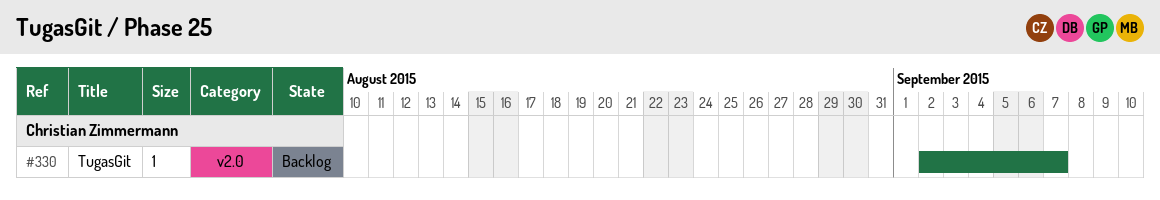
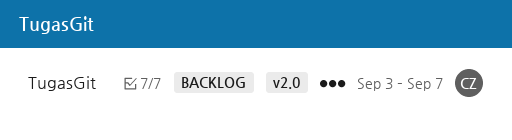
TugasGit, estimate: 1 -> 3
TugasGit, start: Sep 2 -> Sep 3

